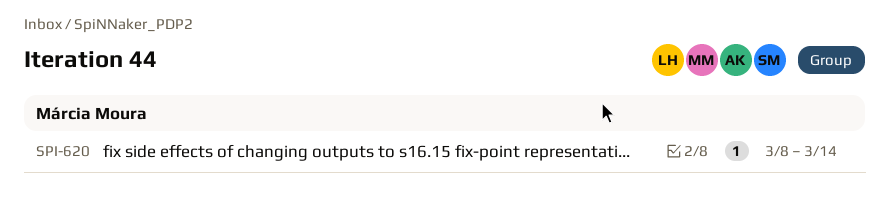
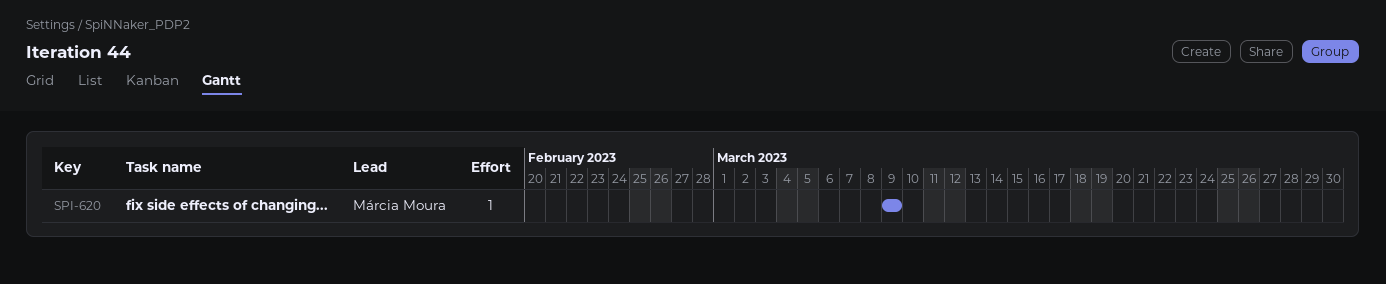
SPI-620, start: Mar 8 -> Mar 9
SPI-620, due: Mar 14 -> Mar 9

